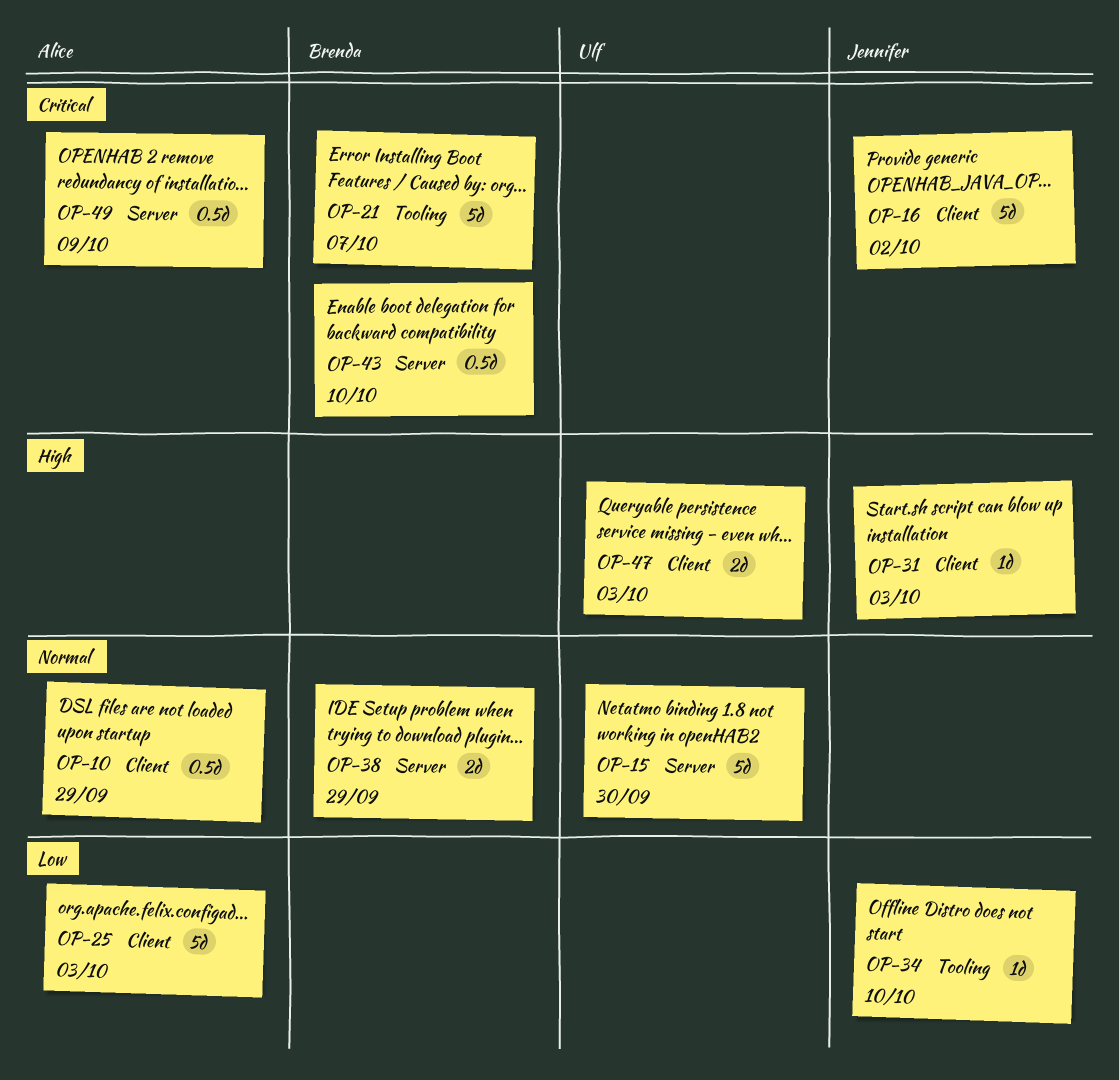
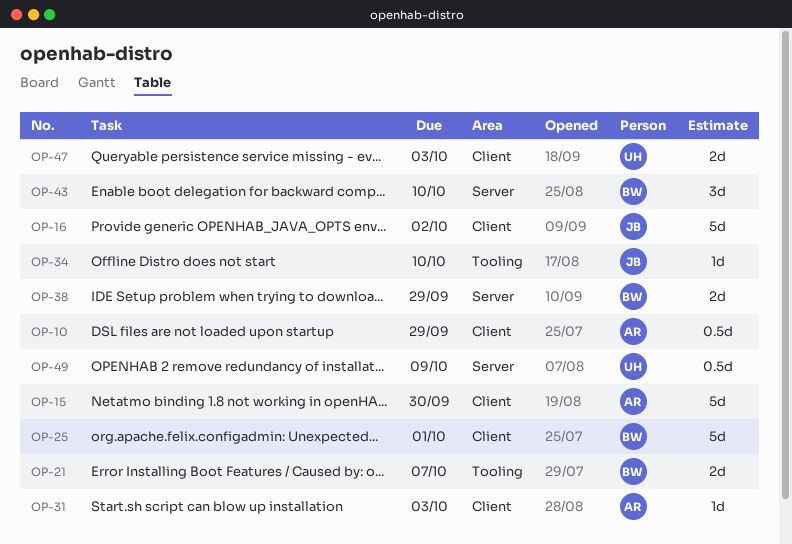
OP-15, owner: Ulf -> Alice
OP-15, label: Server -> Client
OP-21, estimate: 5d -> 2d
OP-25, owner: Alice -> Brenda
OP-25, due: Oct 3 -> Oct 1
OP-31, owner: Jennifer -> Alice
OP-43, estimate: 0.5d -> 3d
OP-49, owner: Alice -> Ulf

